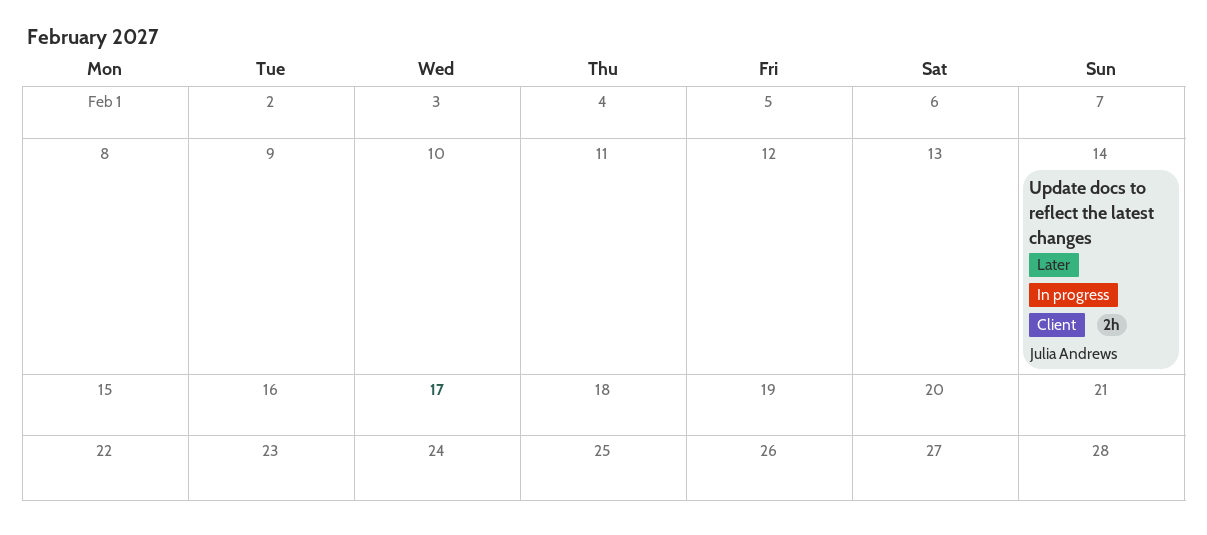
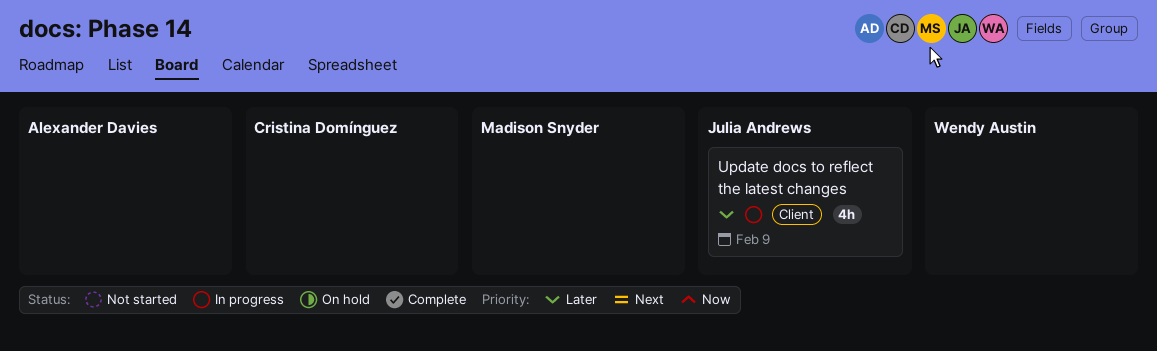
Update docs to reflect the latest changes, estimate: 2h -> 4h
Update docs to reflect the latest changes, due: Feb 14 -> Feb 9

